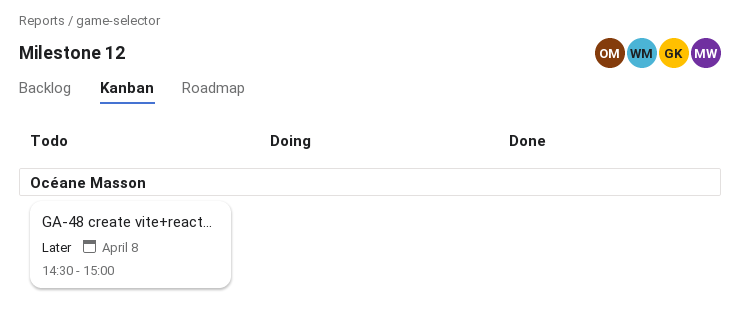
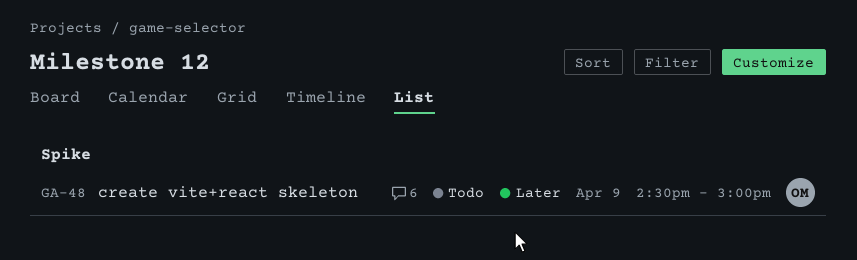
GA-48, day: Apr 8 -> Apr 9

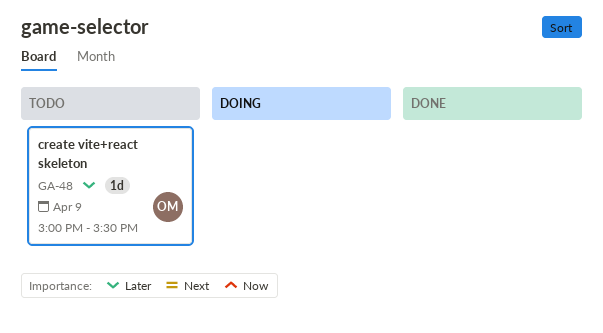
GA-48, begins: 14:30 -> 15:00
GA-48, ends: 15:00 -> 15:30

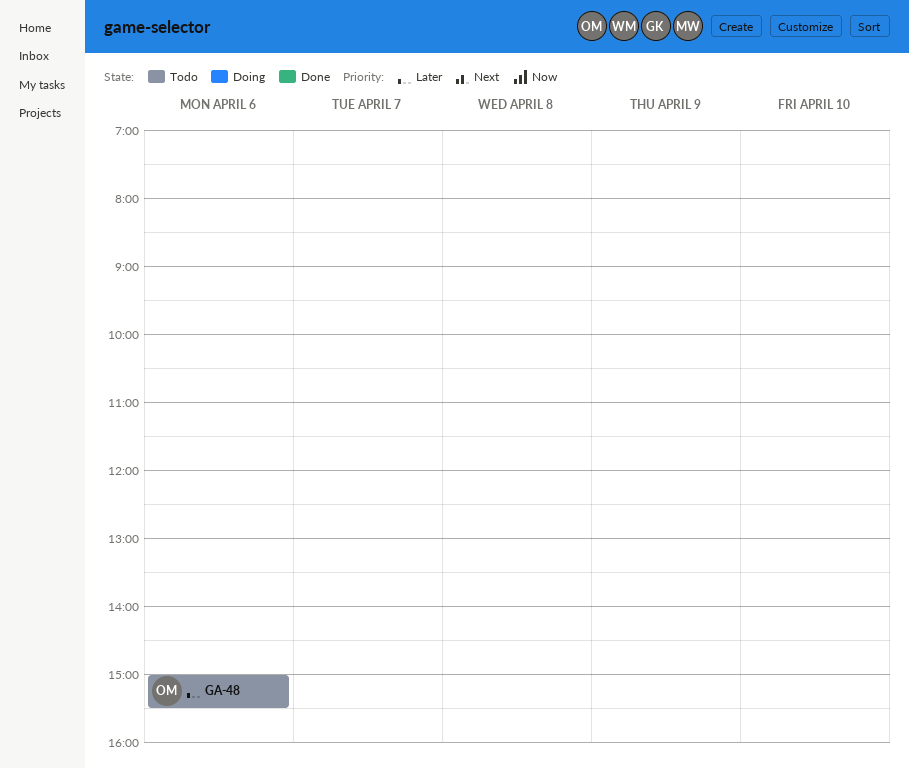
GA-48, day: Apr 9 -> Apr 6

